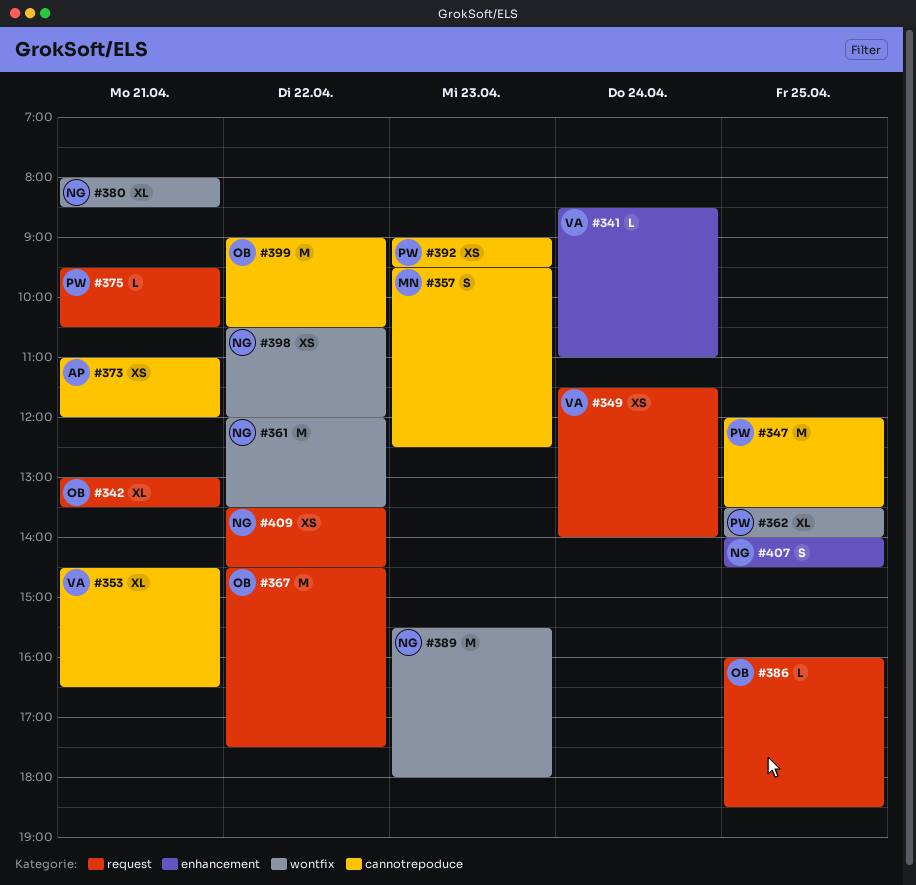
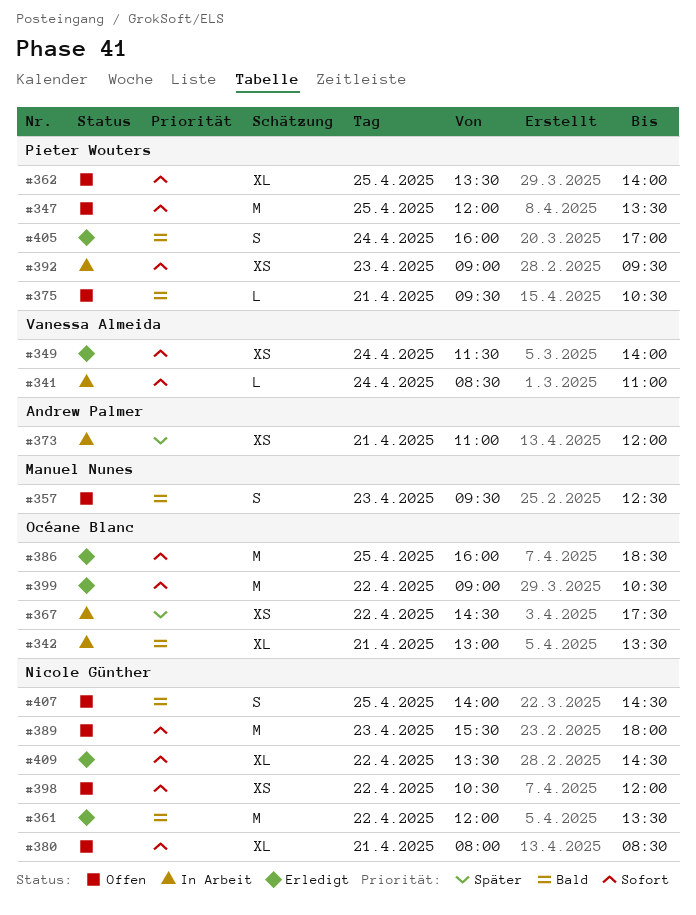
#353: present -> none
#367, estimate: M -> XS
#386, estimate: L -> M
#405: none -> present
#409, estimate: XS -> XL

